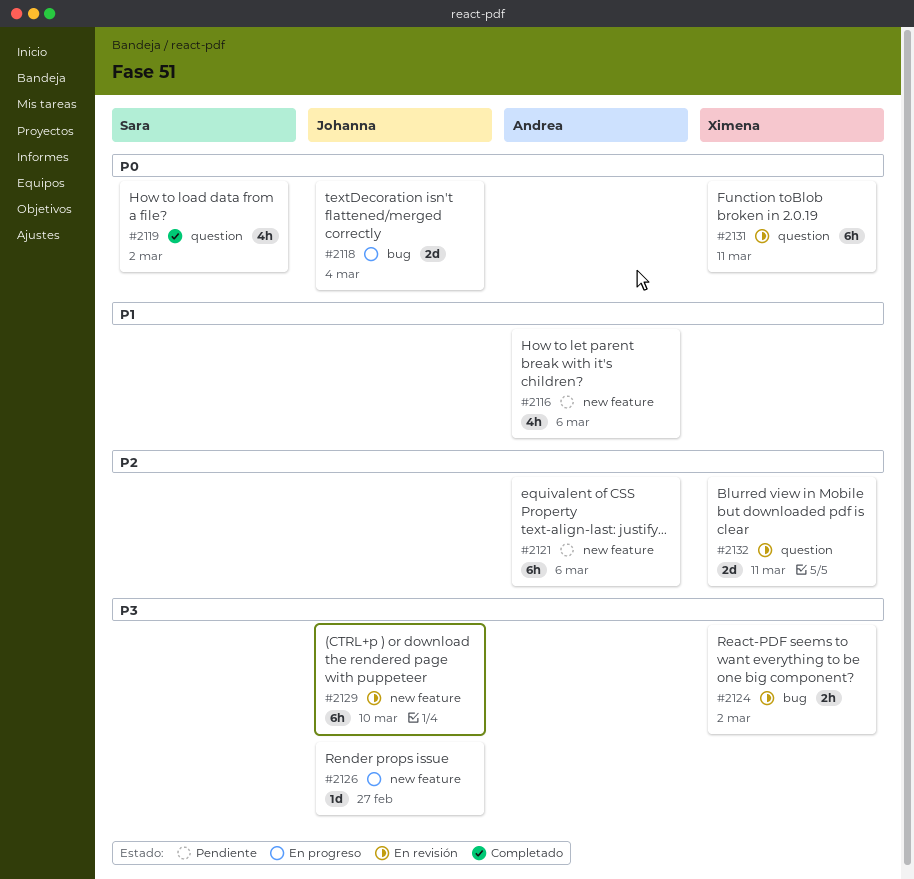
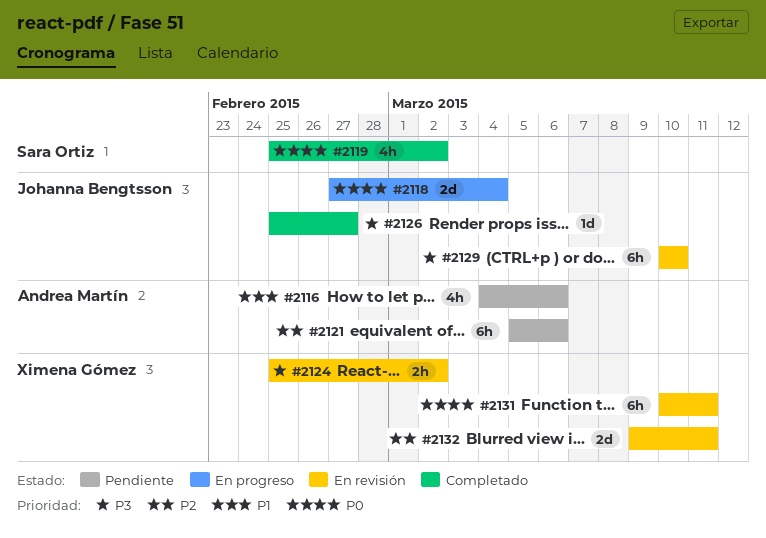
#2126, status: En progreso -> Completado

